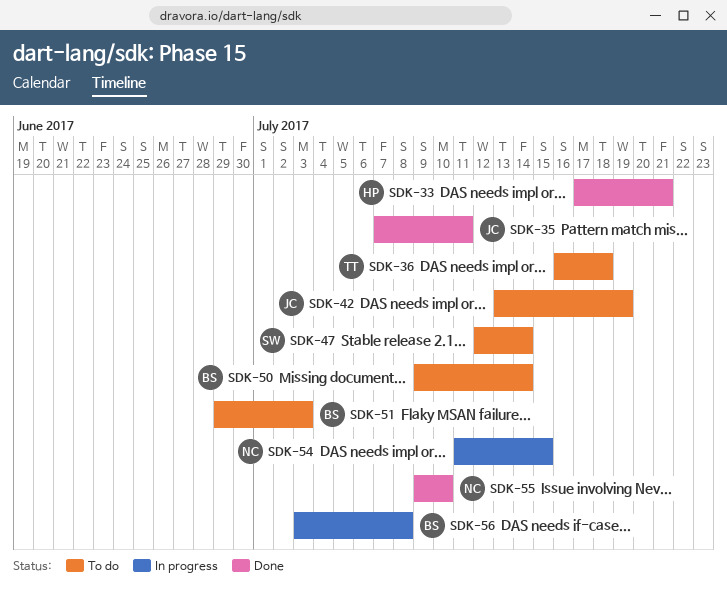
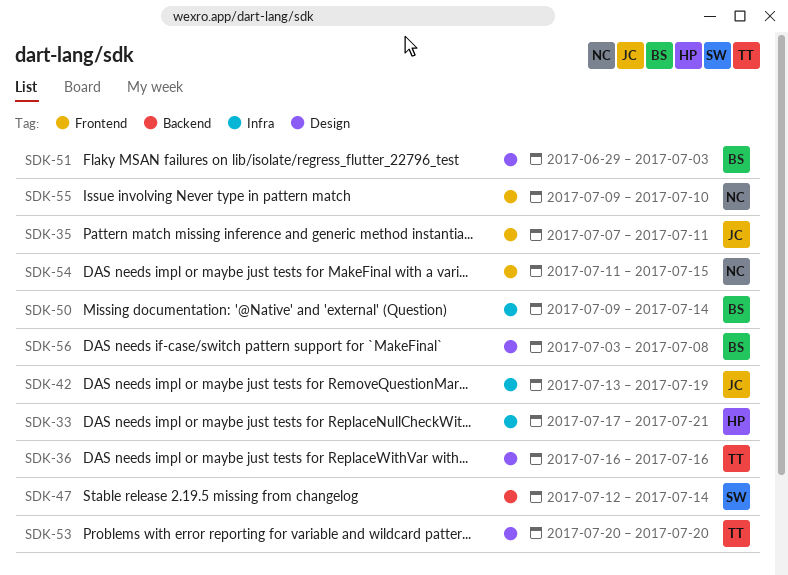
SDK-36, due: Jul 18 -> Jul 16
SDK-53: none -> present

